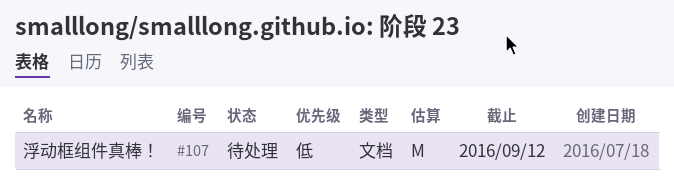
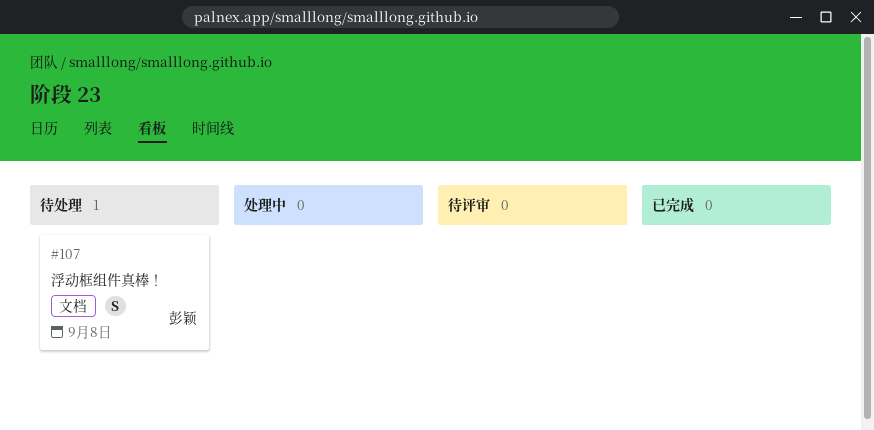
#107, estimate: M -> S
#107, due: Sep 12 -> Sep 8

